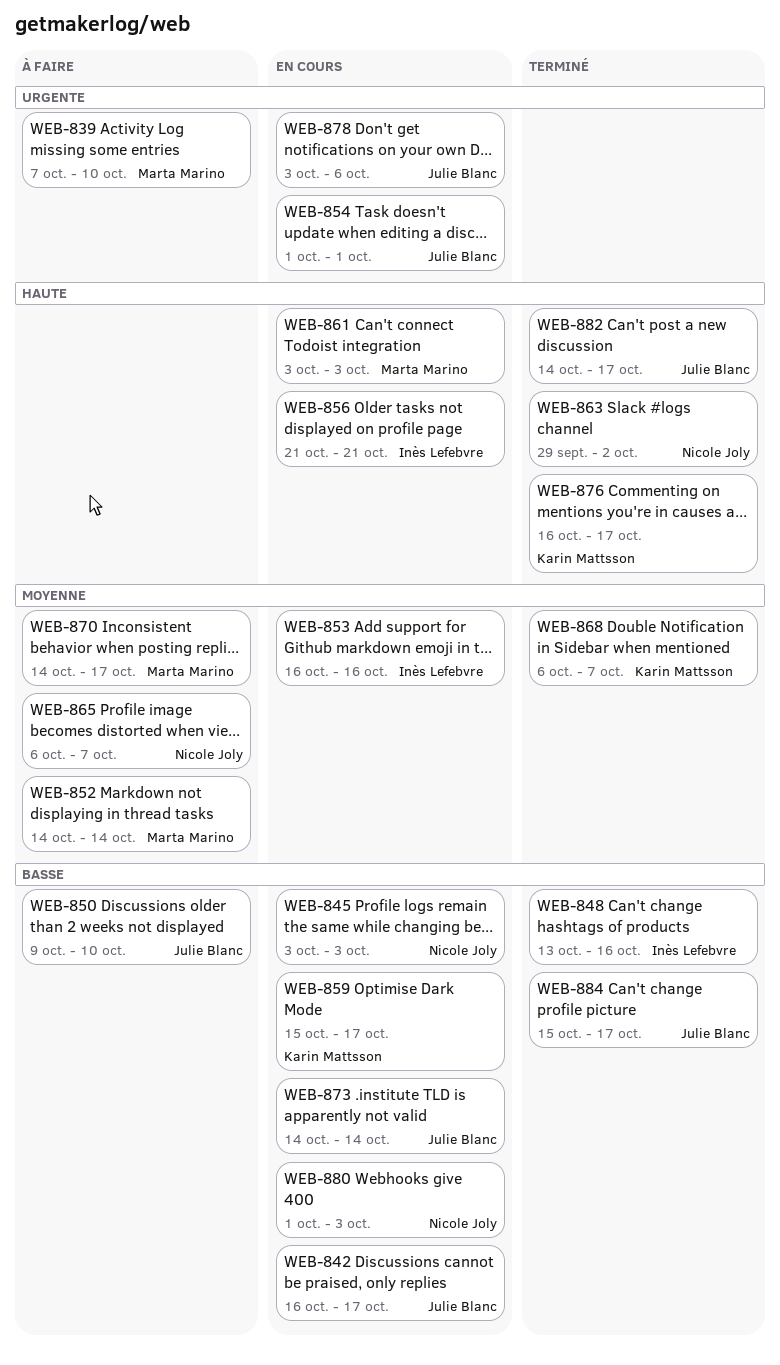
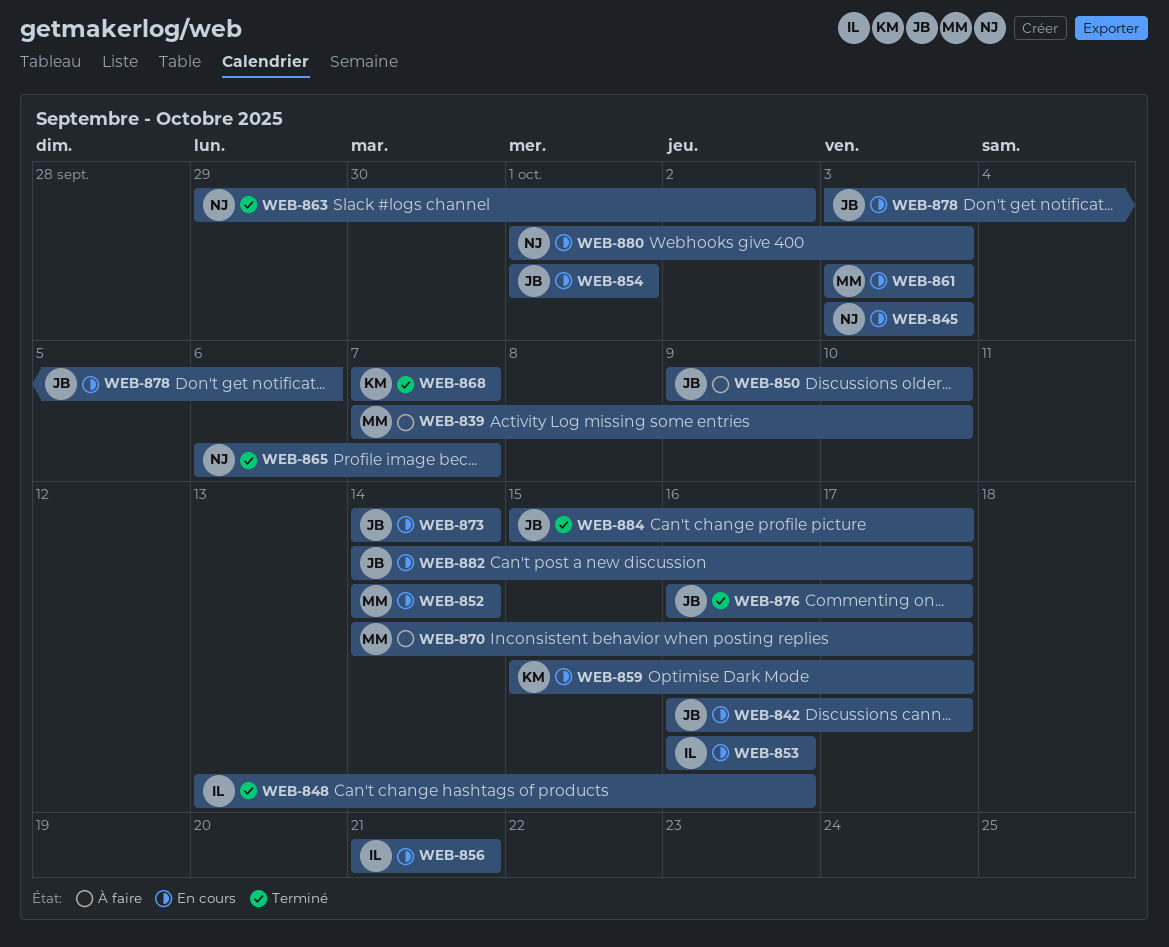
WEB-852, status: À faire -> En cours
WEB-865, status: À faire -> Terminé
WEB-868, start: Oct 6 -> Oct 7
WEB-876, owner: Karin Mattsson -> Julie Blanc
WEB-882, status: Terminé -> En cours

